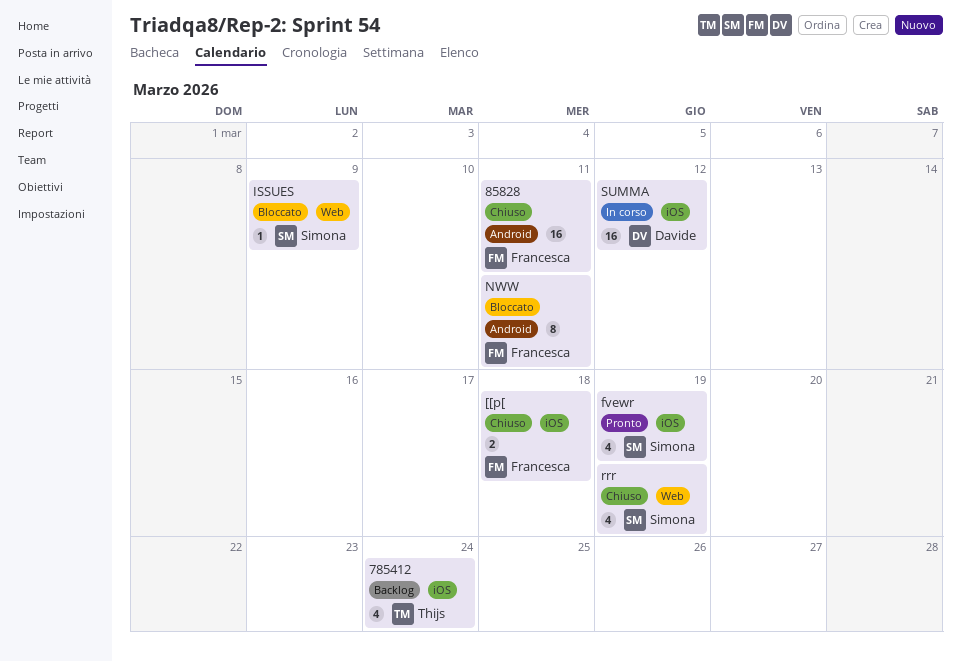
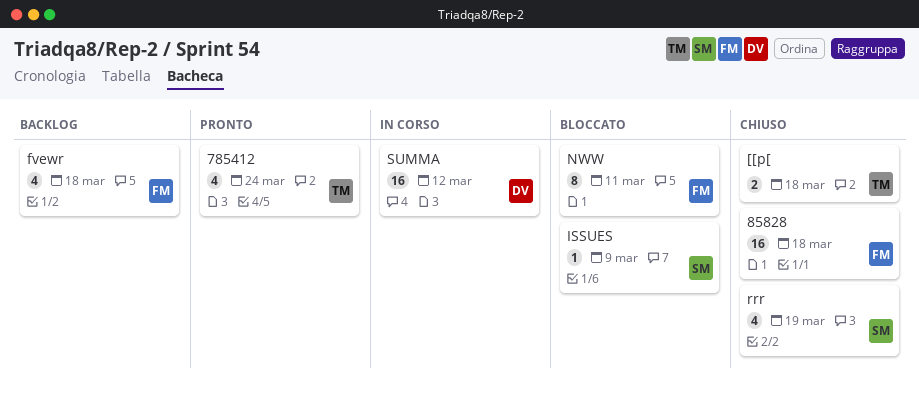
785412, status: Backlog -> Pronto
85828, due: Mar 11 -> Mar 18
[[p[, owner: Francesca -> Thijs
fvewr, status: Pronto -> Backlog
fvewr, owner: Simona -> Francesca
fvewr, due: Mar 19 -> Mar 18

